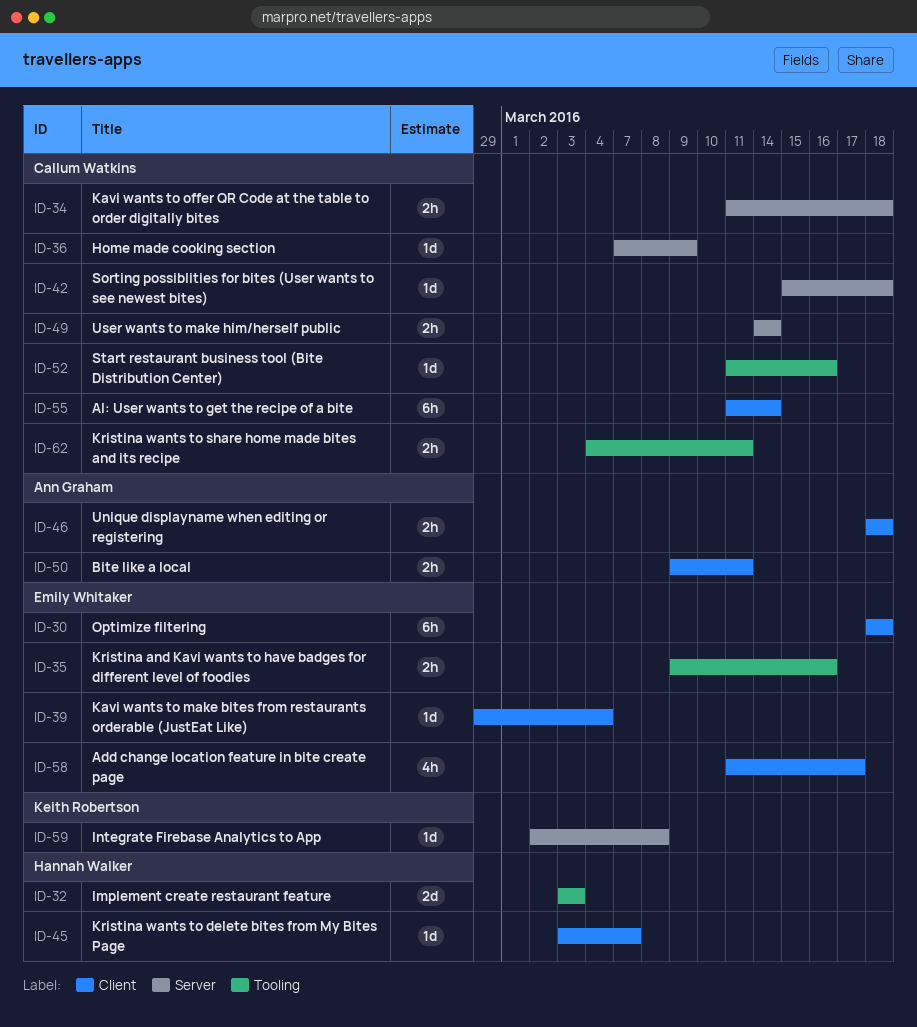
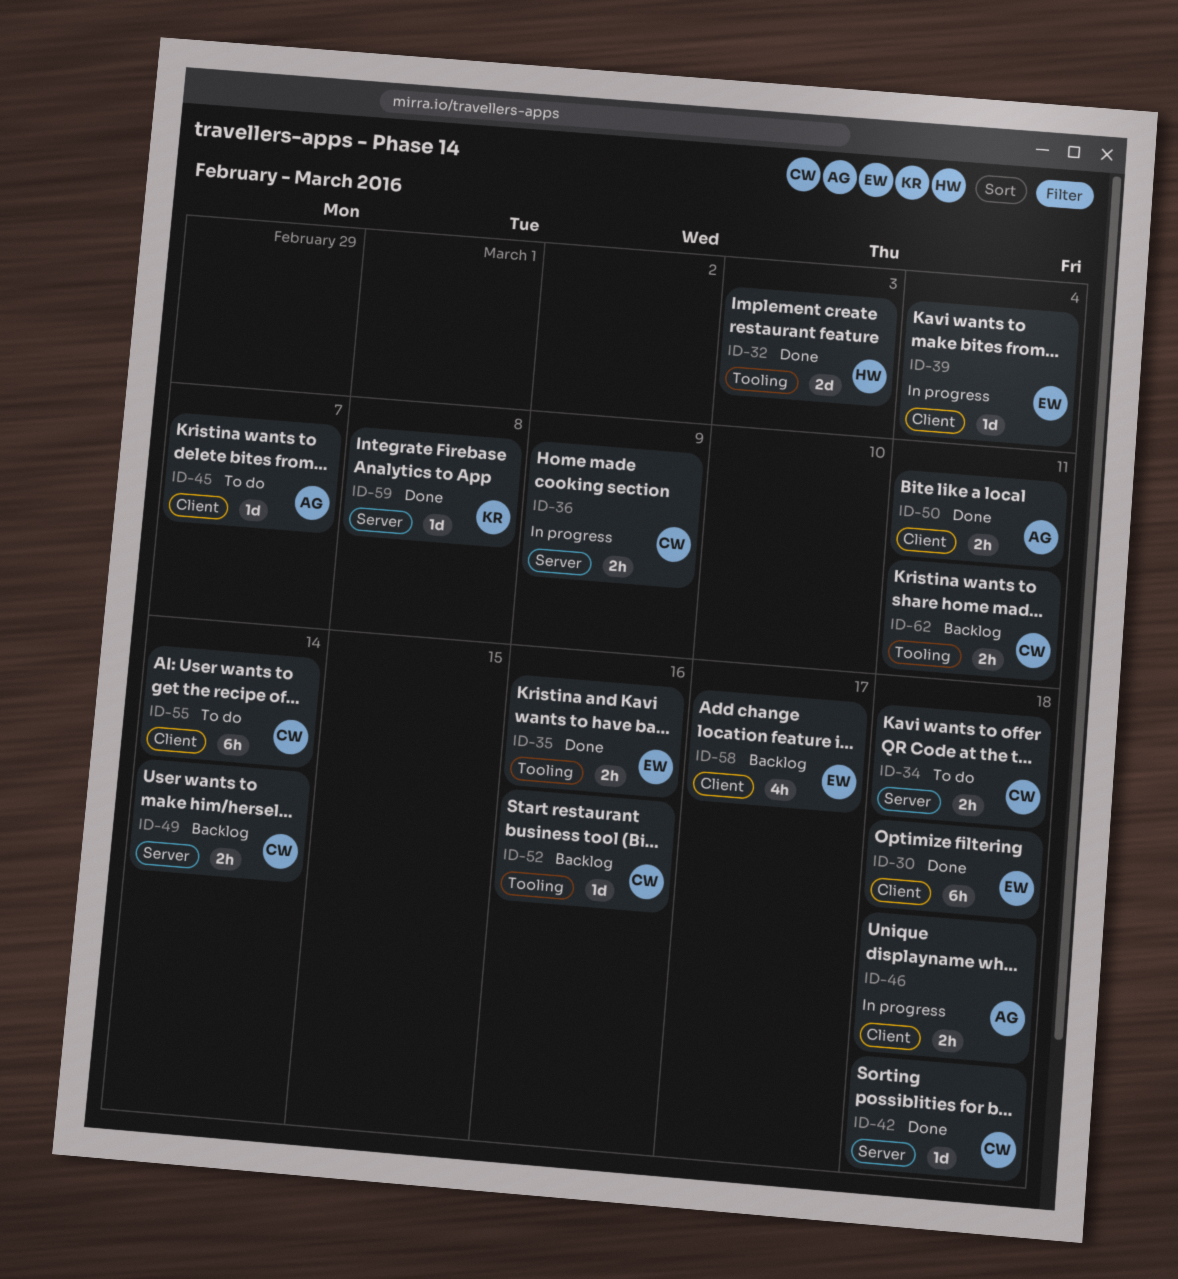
ID-36, estimate: 1d -> 2h
ID-45, owner: Hannah Walker -> Ann Graham

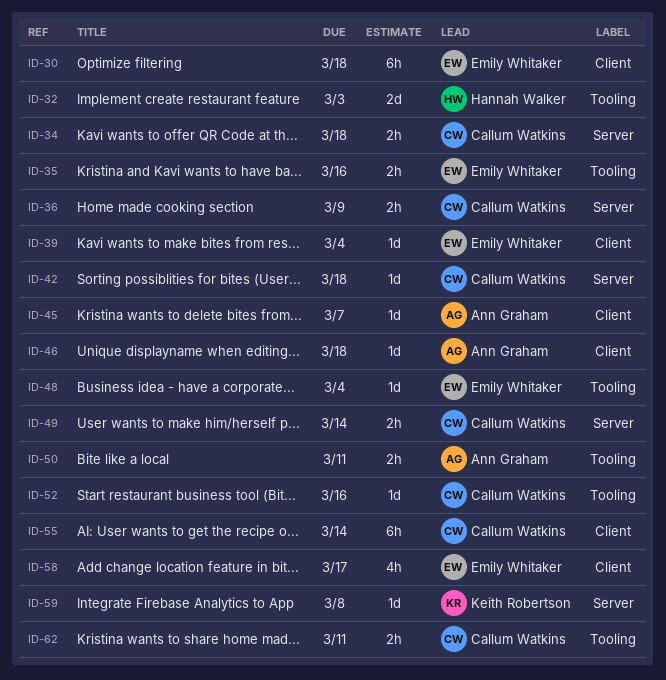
ID-46, estimate: 2h -> 1d
ID-48: none -> present
ID-50, label: Client -> Tooling

